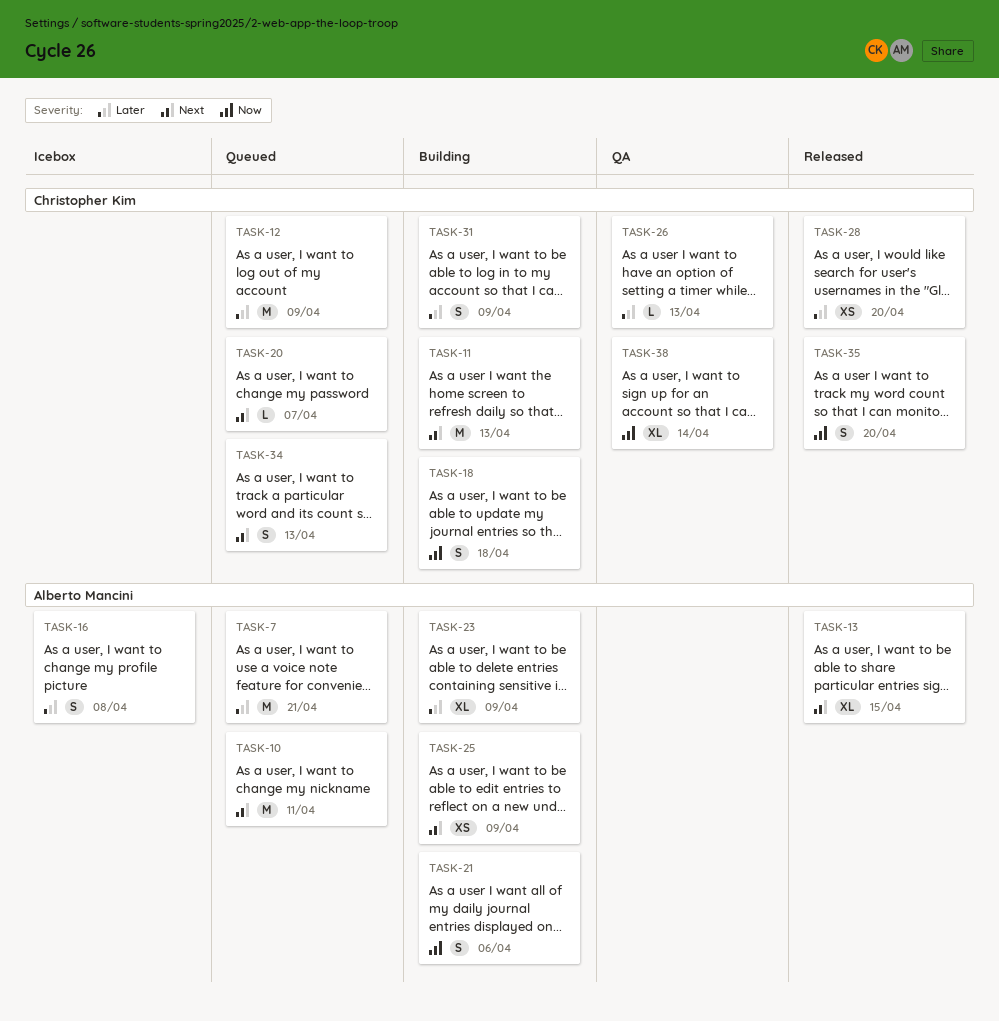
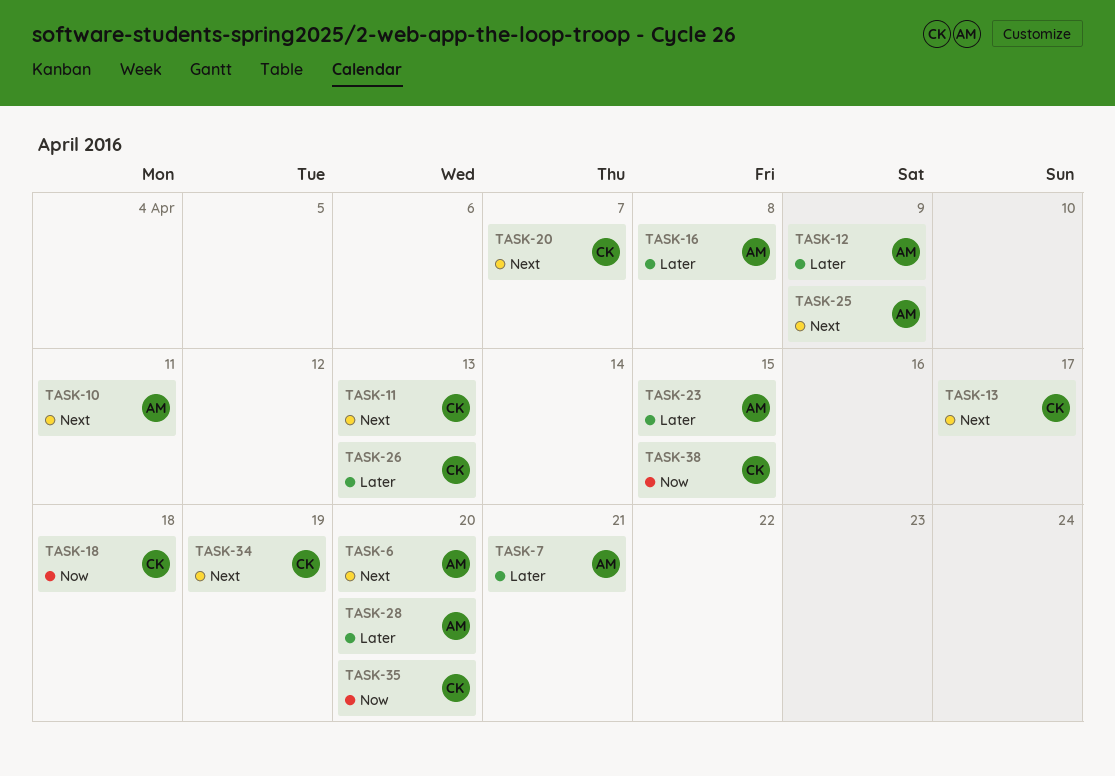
TASK-6: none -> present
TASK-12, owner: Christopher Kim -> Alberto Mancini
TASK-13, owner: Alberto Mancini -> Christopher Kim
TASK-13, due: Apr 15 -> Apr 17
TASK-21: present -> none
TASK-23, due: Apr 9 -> Apr 15
TASK-28, owner: Christopher Kim -> Alberto Mancini
TASK-31: present -> none
TASK-34, due: Apr 13 -> Apr 19
TASK-38, due: Apr 14 -> Apr 15

